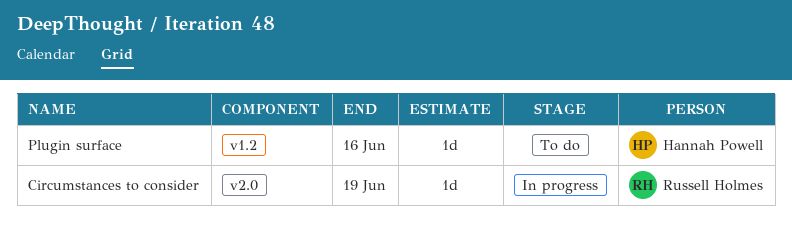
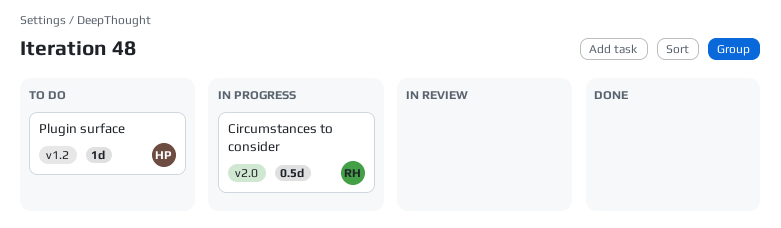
Circumstances to consider, estimate: 1d -> 0.5d

